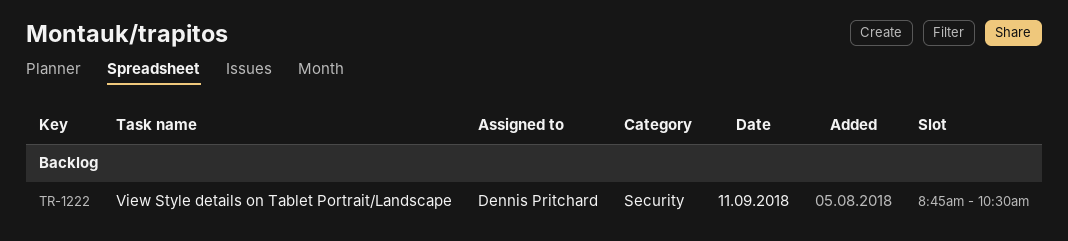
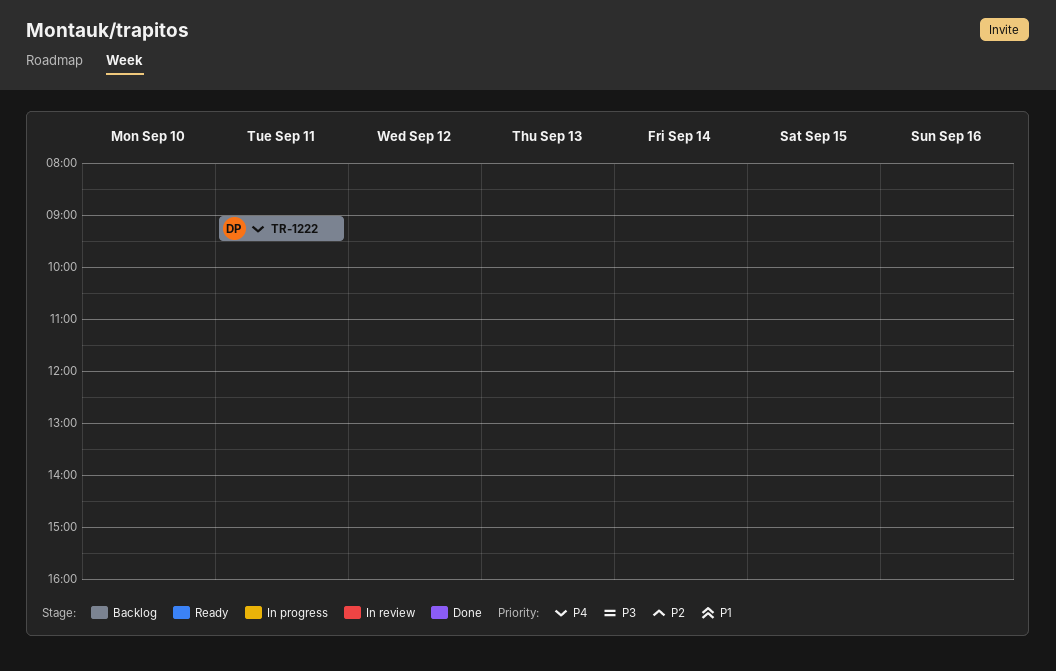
TR-1222, begins: 08:45 -> 09:00
TR-1222, ends: 10:30 -> 09:30

